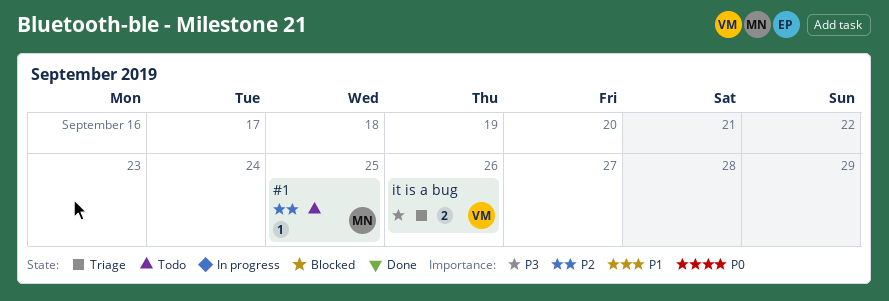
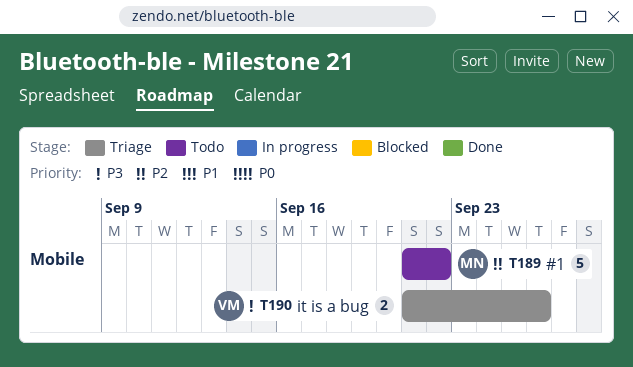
#1, estimate: 1 -> 5
#1, due: Sep 25 -> Sep 22

